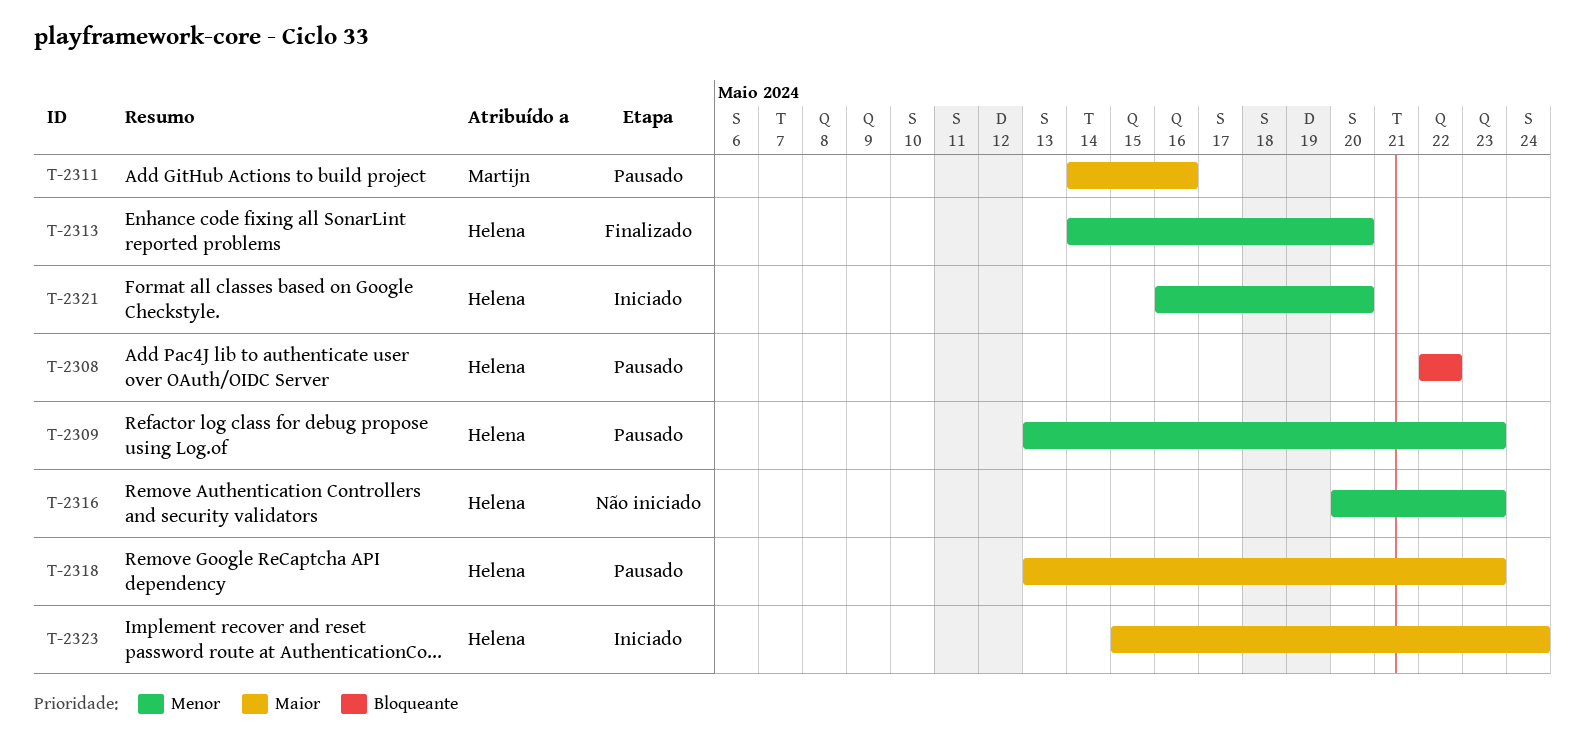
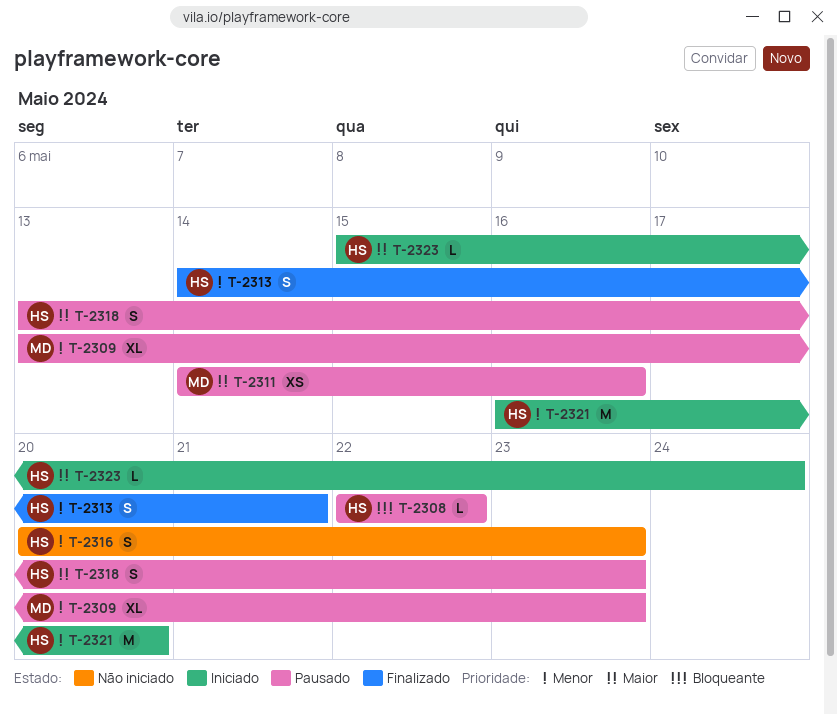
T-2309, owner: Helena -> Martijn
T-2313, due: May 20 -> May 21

